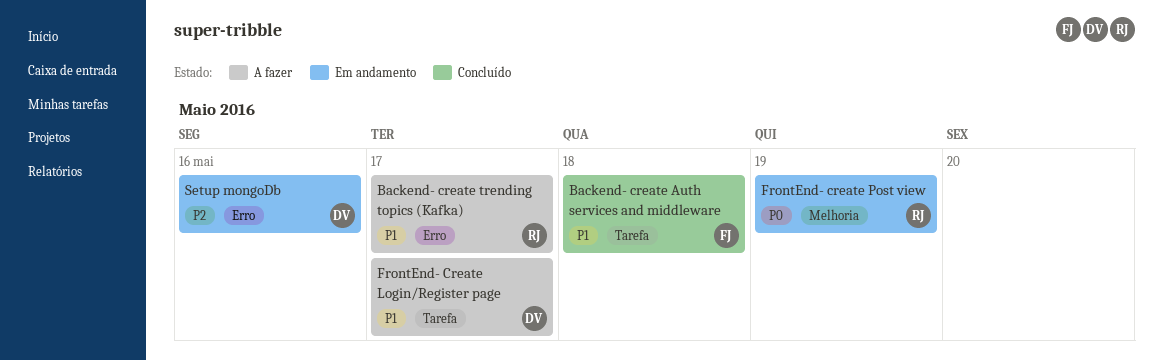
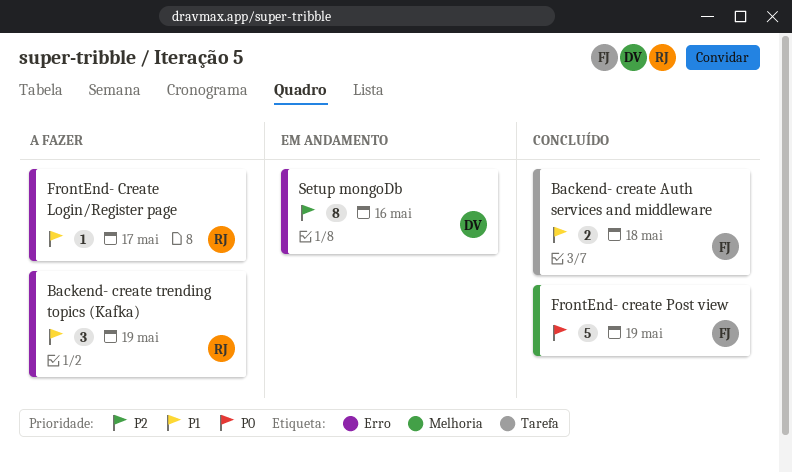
Backend- create trending topics (Kafka), due: May 17 -> May 19
FrontEnd- Create Login/Register page, owner: DV -> RJ
FrontEnd- Create Login/Register page, label: Tarefa -> Erro
FrontEnd- create Post view, status: Em andamento -> Concluído
FrontEnd- create Post view, owner: RJ -> FJ

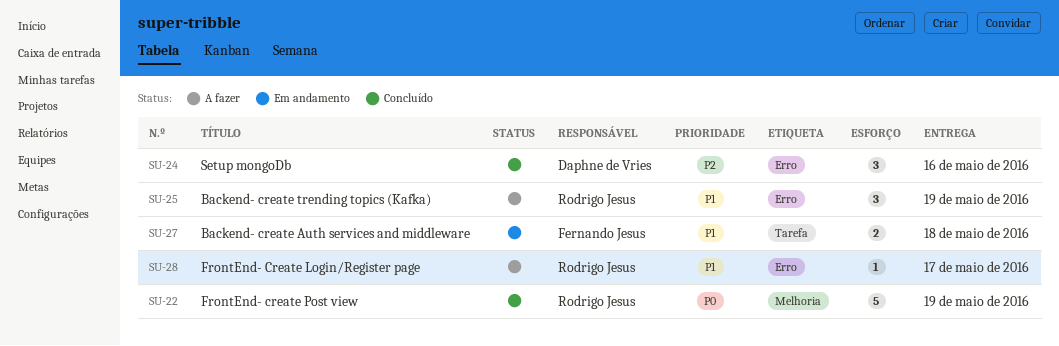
Backend- create Auth services and middleware, status: Concluído -> Em andamento
FrontEnd- create Post view, owner: Fernando Jesus -> Rodrigo Jesus
Setup mongoDb, status: Em andamento -> Concluído
Setup mongoDb, estimate: 8 -> 3

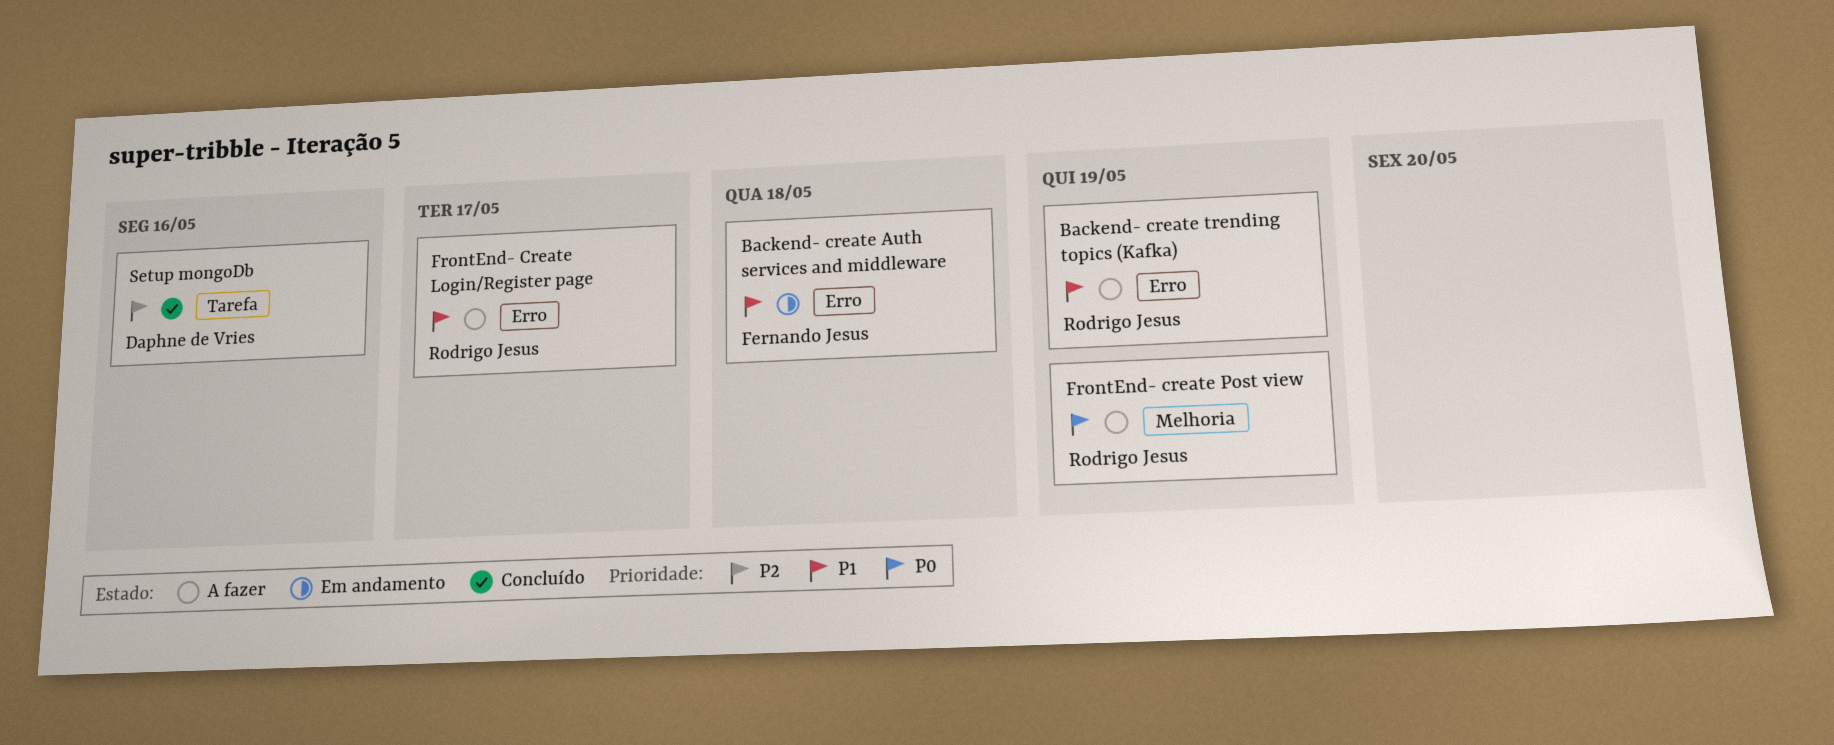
Backend- create Auth services and middleware, label: Tarefa -> Erro
FrontEnd- create Post view, status: Concluído -> A fazer
Setup mongoDb, label: Erro -> Tarefa

